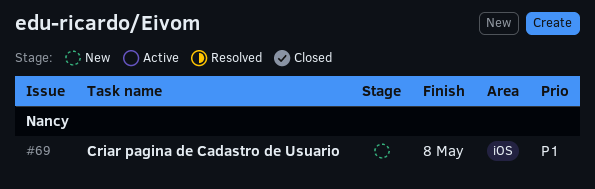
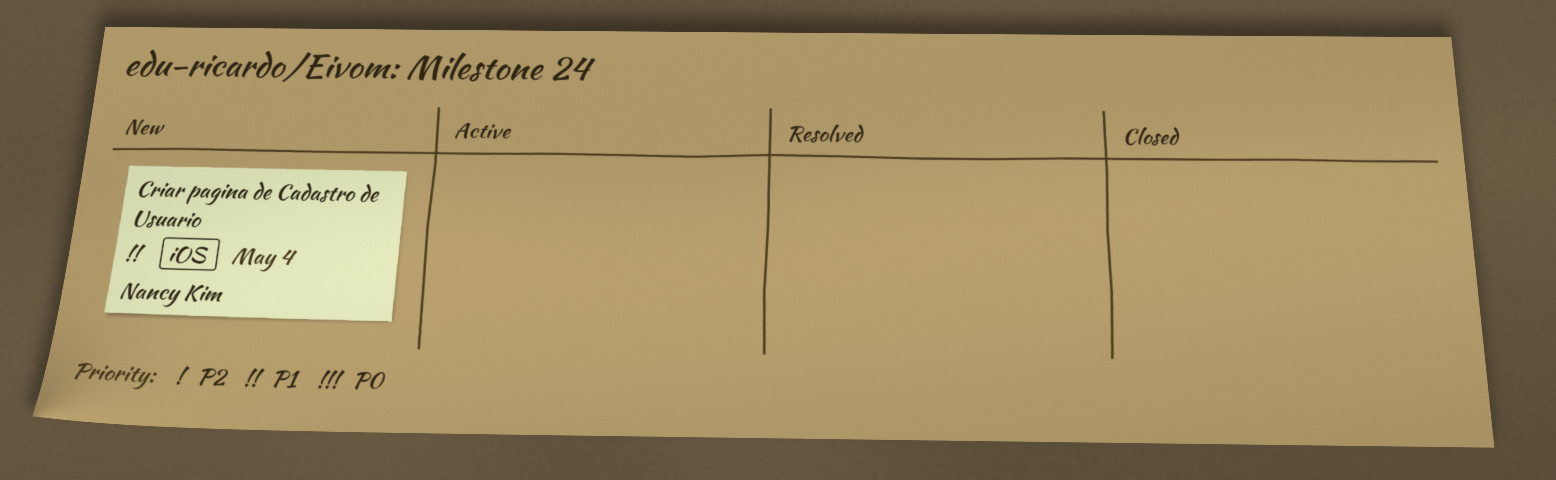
Criar pagina de Cadastro de Usuario, due: May 8 -> May 4

